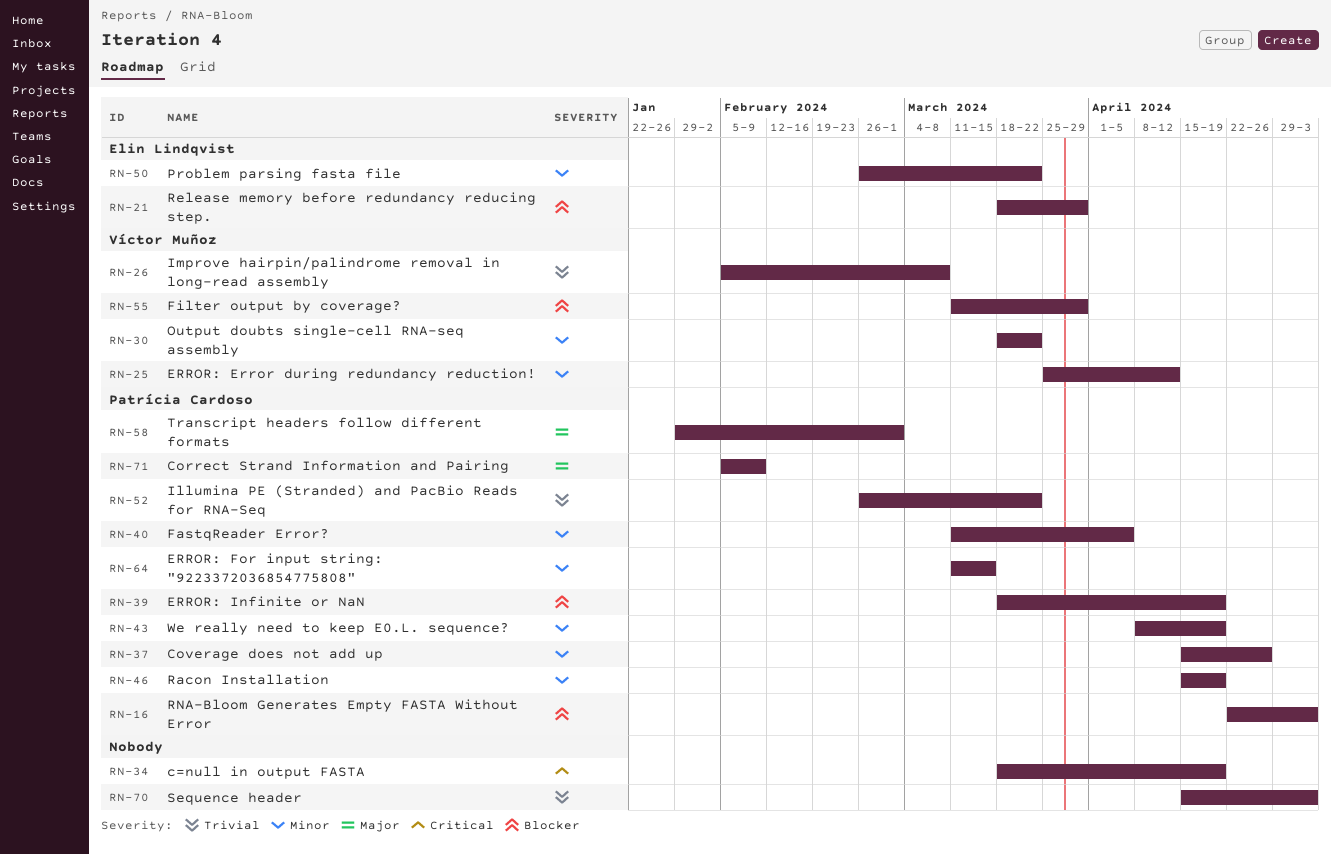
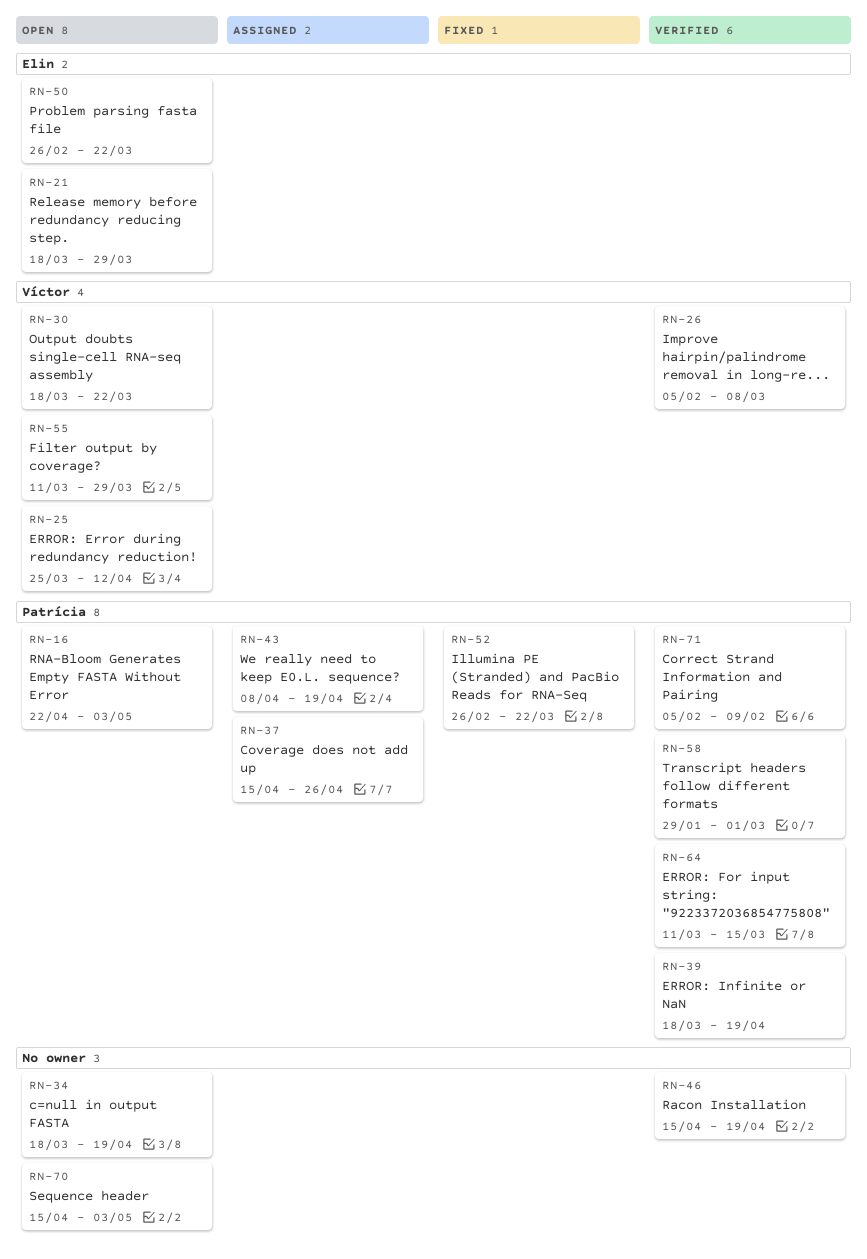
RN-40: present -> none
RN-46, owner: Patrícia Cardoso -> none

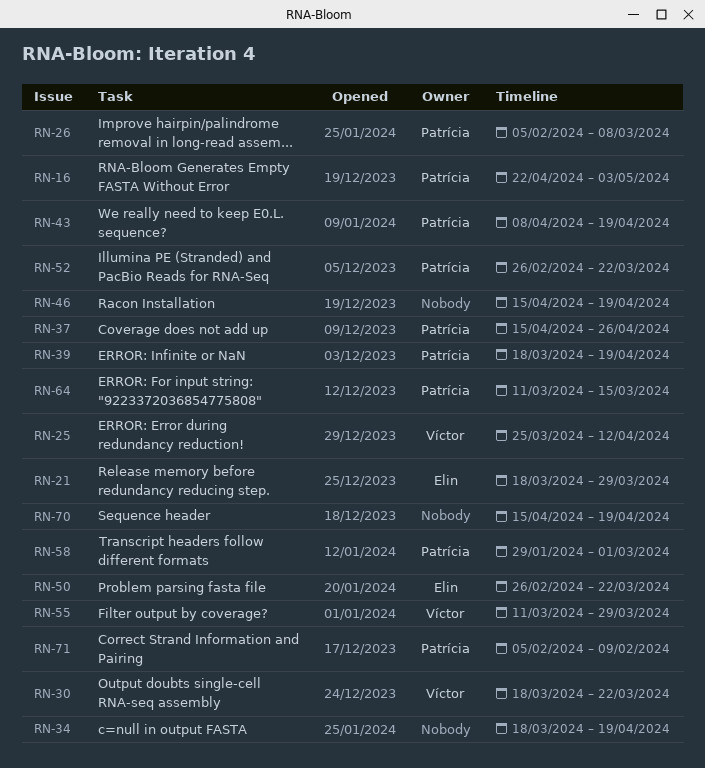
RN-26, owner: Víctor -> Patrícia
RN-70, due: May 3 -> Apr 19

